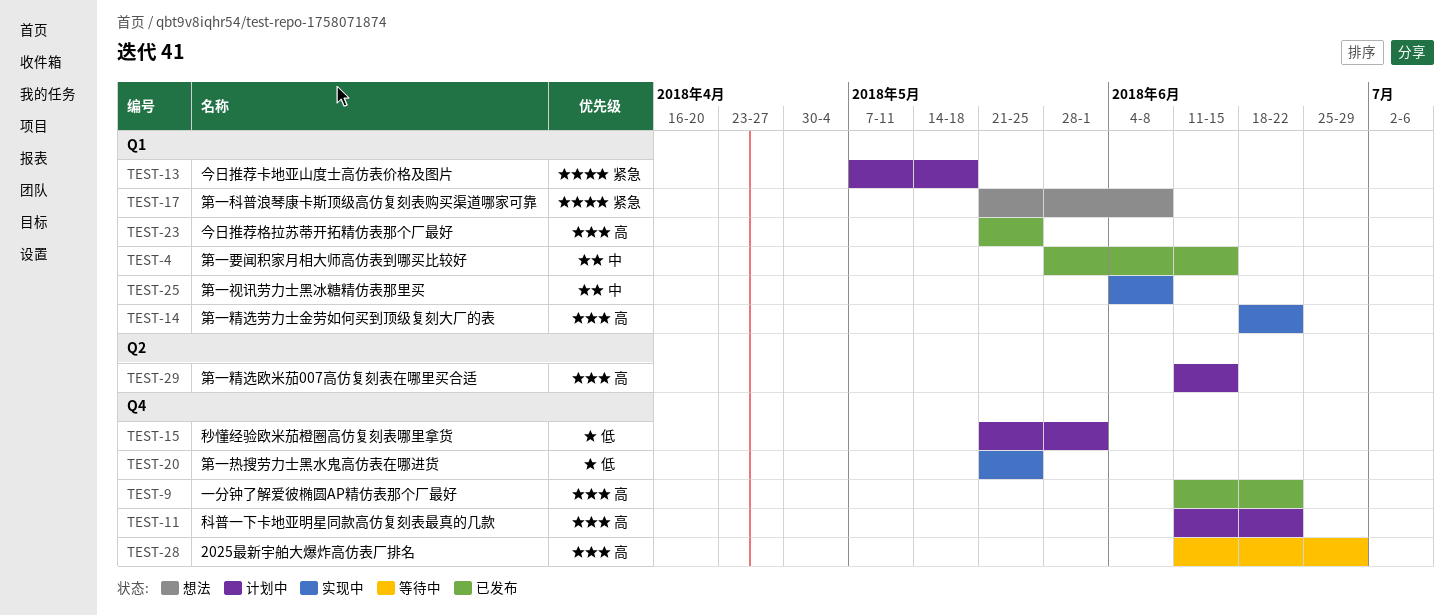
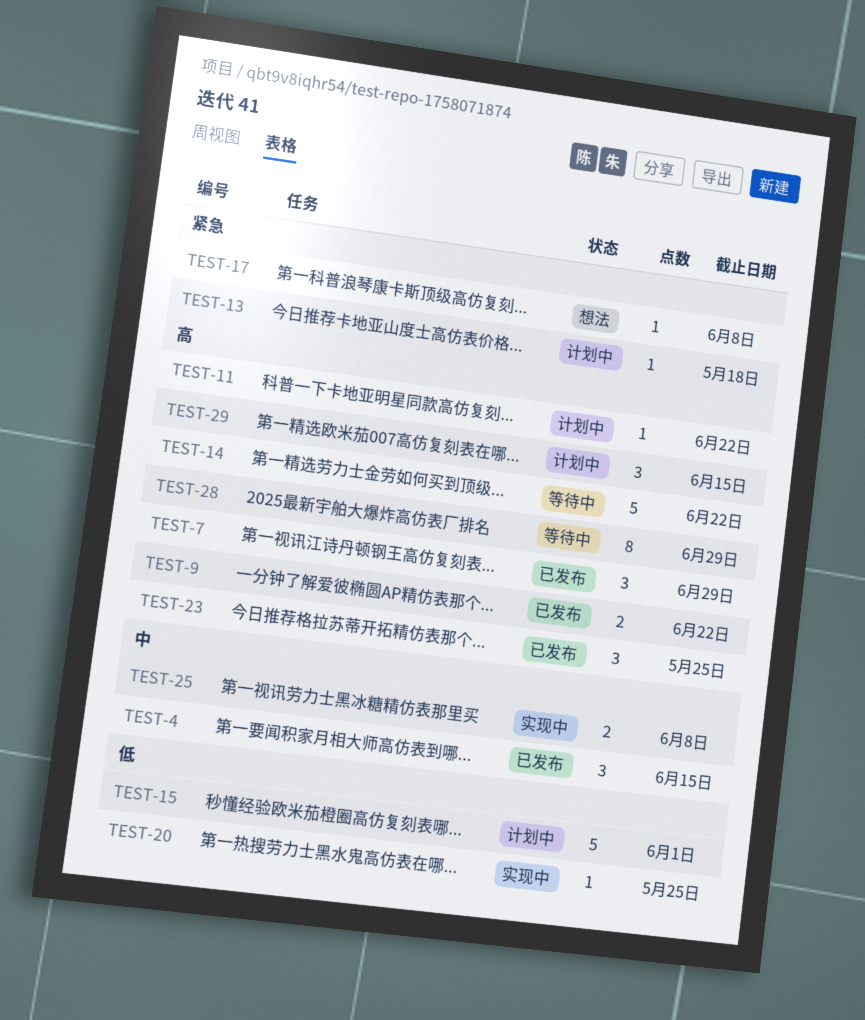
TEST-7: none -> present
TEST-14, status: 实现中 -> 等待中

